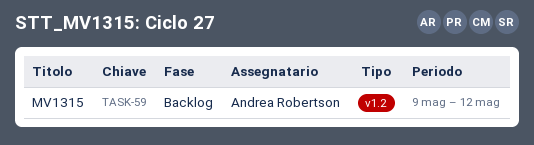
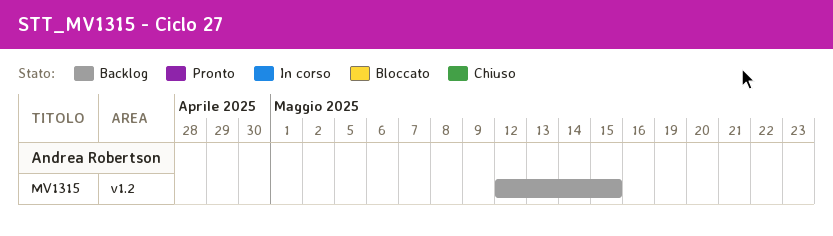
MV1315, start: May 9 -> May 12
MV1315, due: May 12 -> May 15

